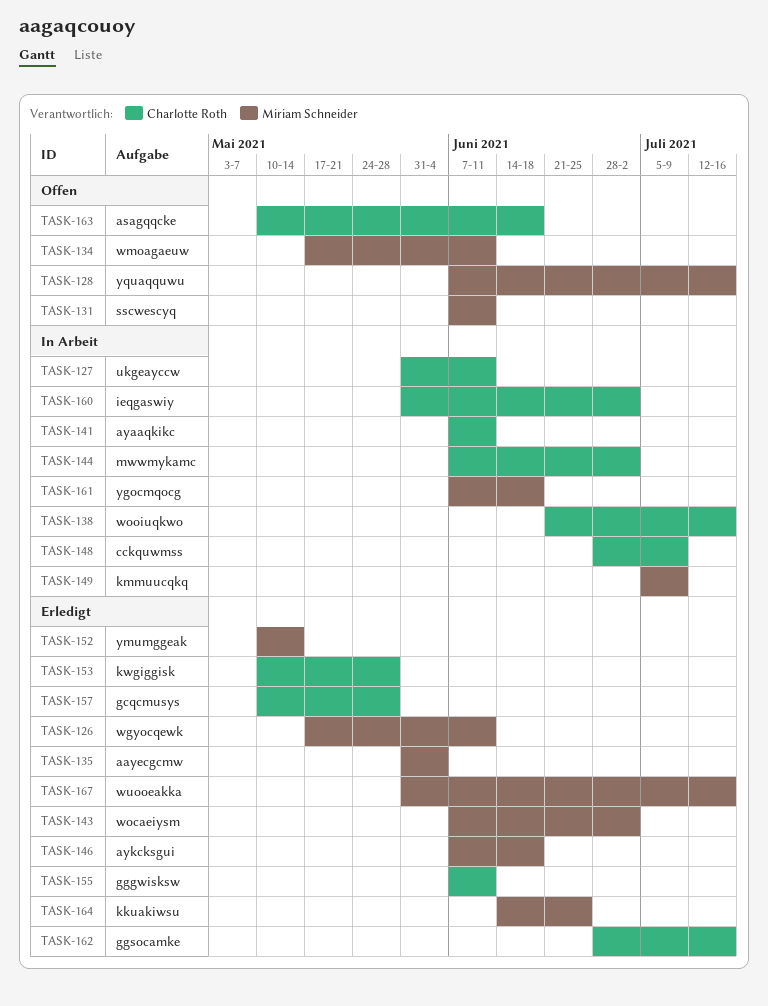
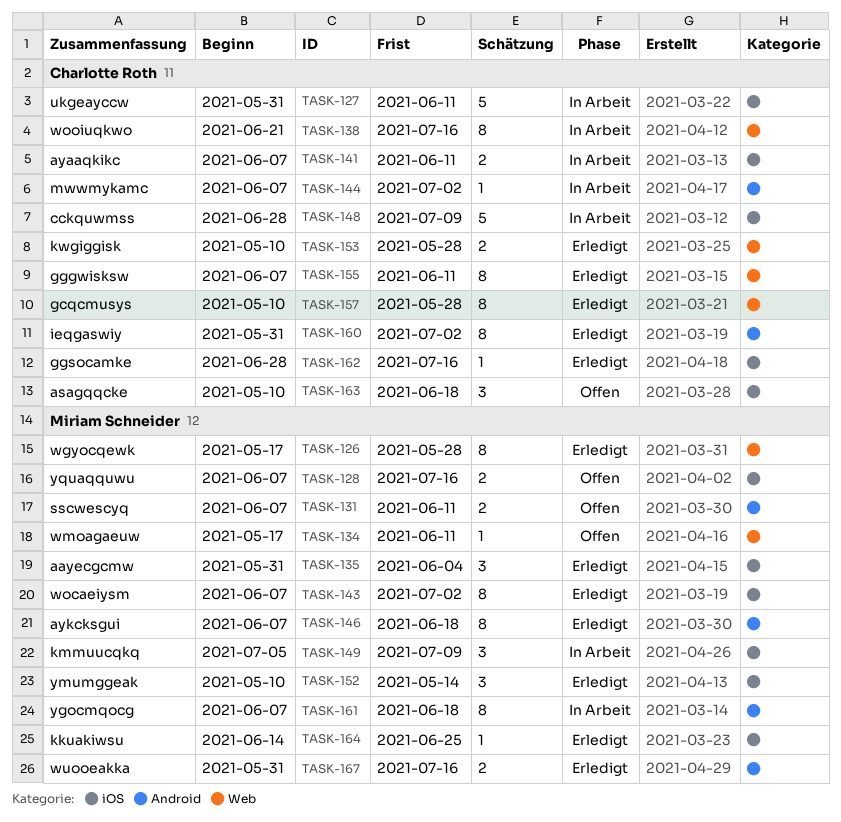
TASK-126, due: Jun 11 -> May 28
TASK-160, status: In Arbeit -> Erledigt

